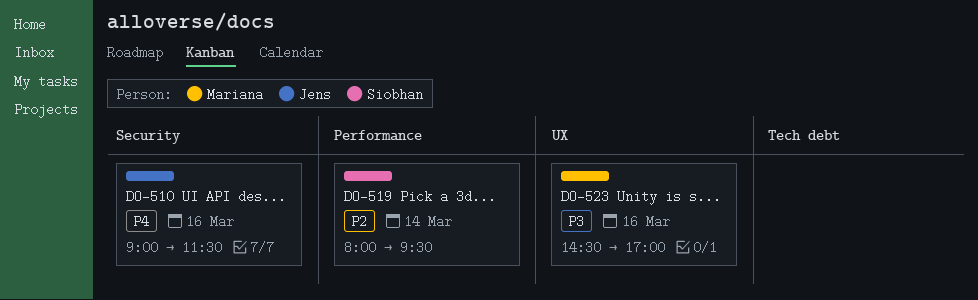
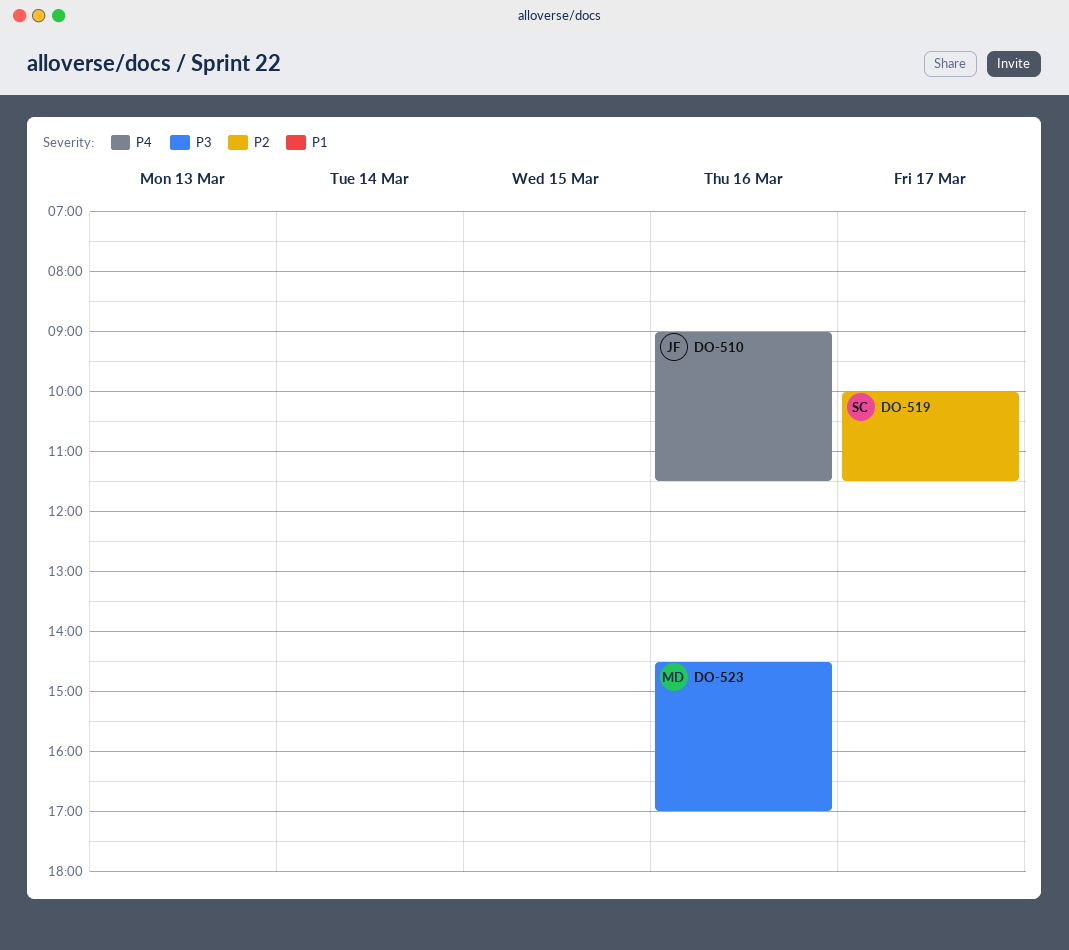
DO-519, day: Mar 14 -> Mar 17
DO-519, begins: 08:00 -> 10:00
DO-519, ends: 09:30 -> 11:30

